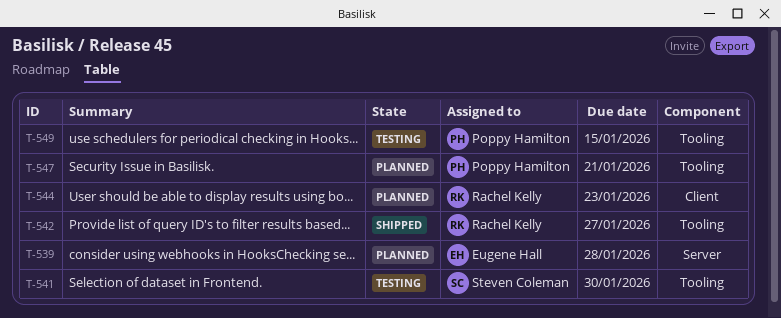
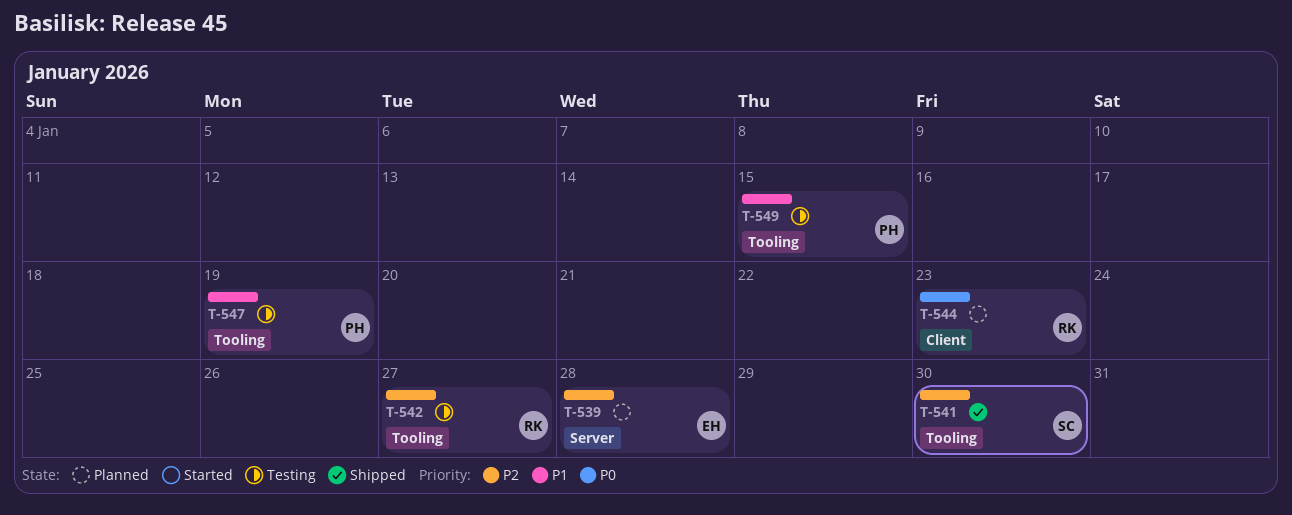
T-541, status: Testing -> Shipped
T-542, status: Shipped -> Testing
T-547, status: Planned -> Testing
T-547, due: Jan 21 -> Jan 19

